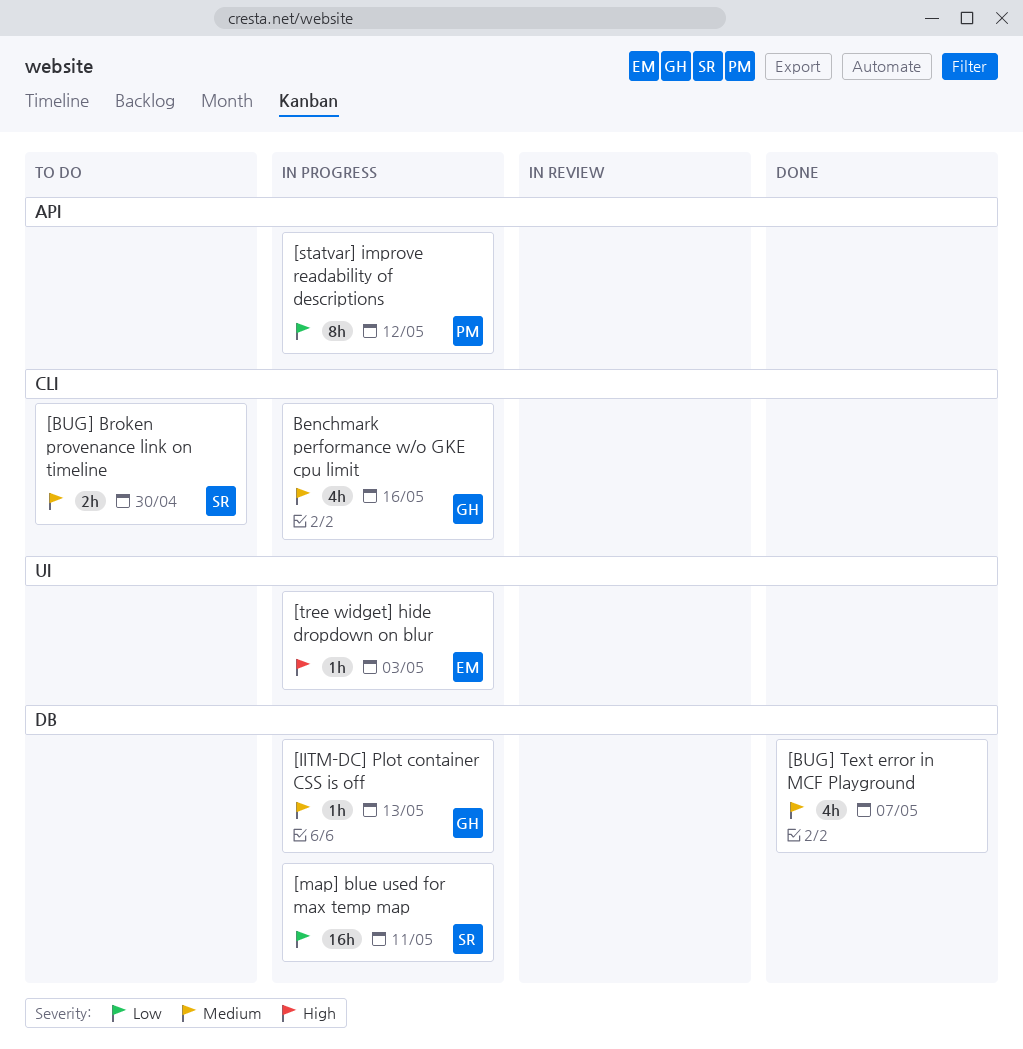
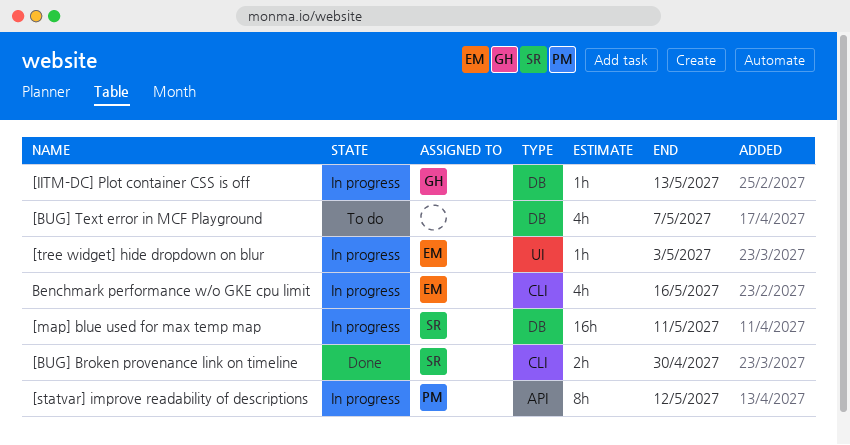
[BUG] Broken provenance link on timeline, status: To do -> Done
[BUG] Text error in MCF Playground, status: Done -> To do
Benchmark performance w/o GKE cpu limit, owner: GH -> EM

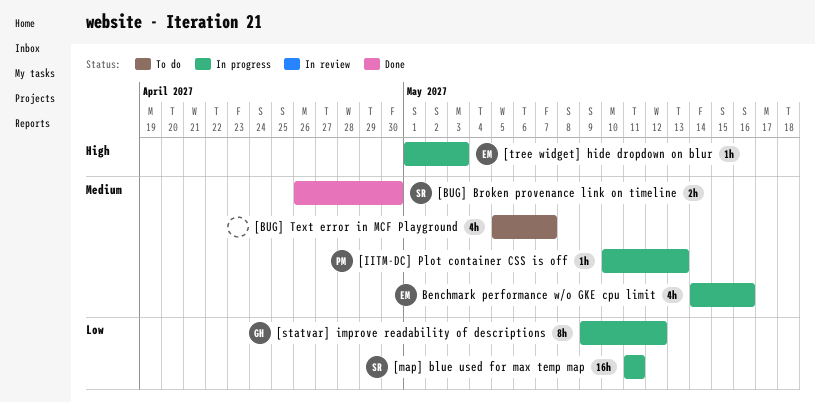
[IITM-DC] Plot container CSS is off, owner: GH -> PM
[statvar] improve readability of descriptions, owner: PM -> GH

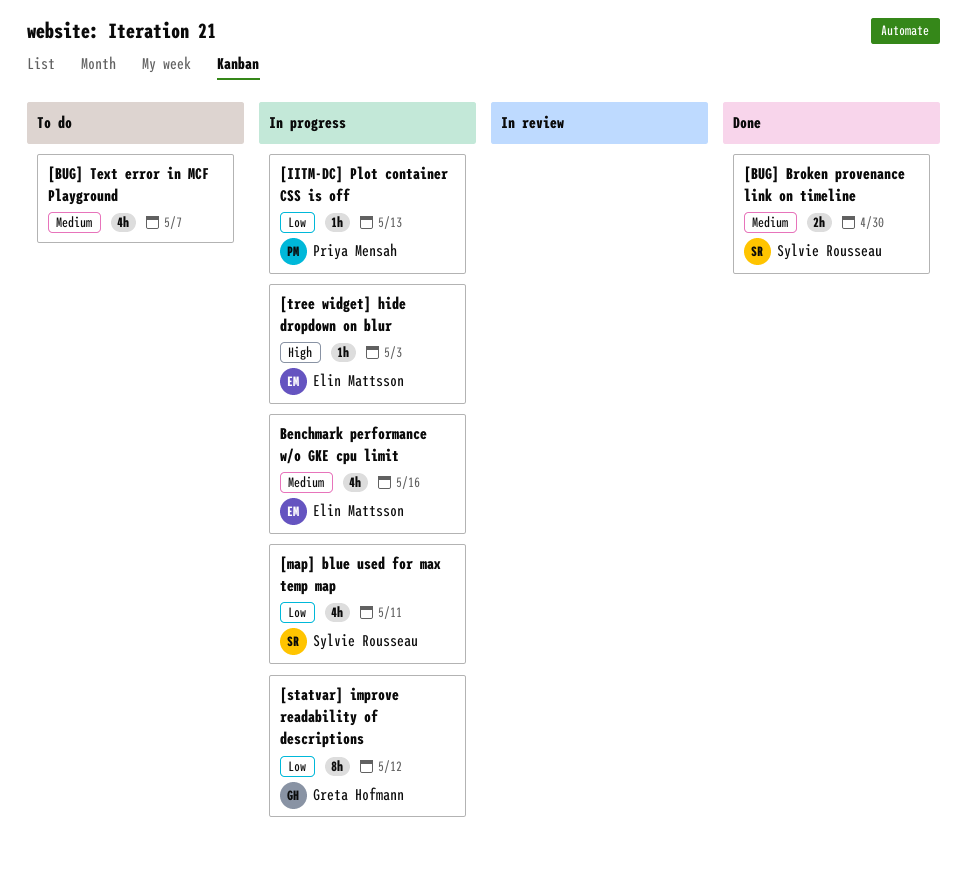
[IITM-DC] Plot container CSS is off, priority: Medium -> Low
[map] blue used for max temp map, estimate: 16h -> 4h

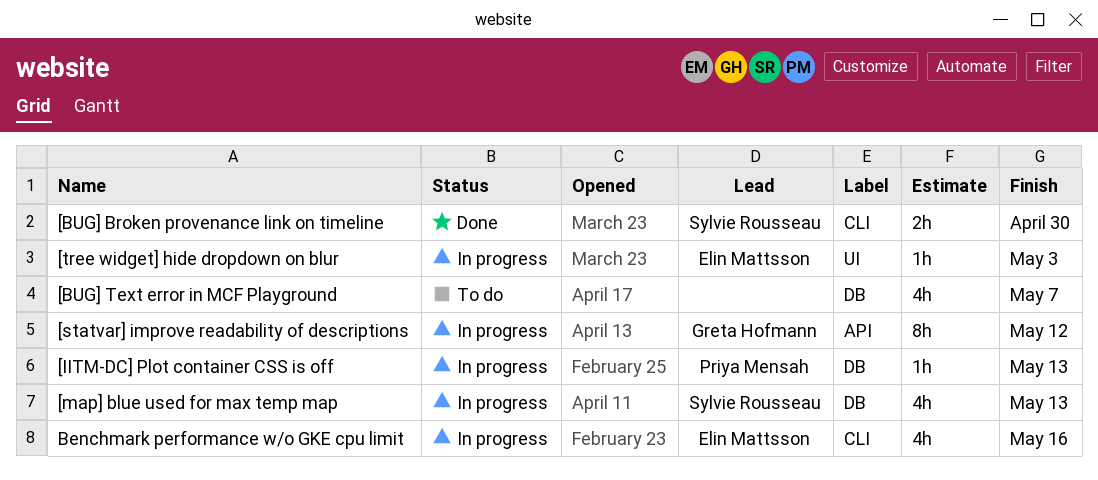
[map] blue used for max temp map, due: May 11 -> May 13

